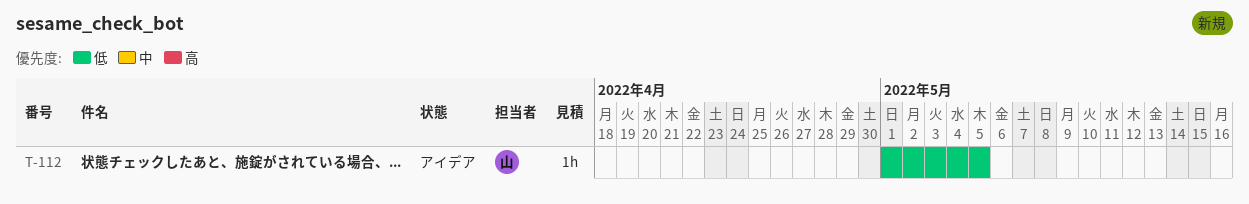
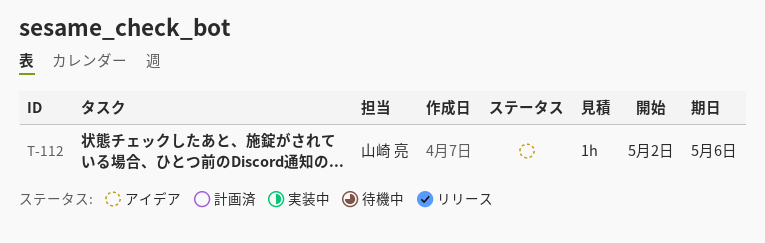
T-112, start: May 1 -> May 2
T-112, due: May 5 -> May 6

